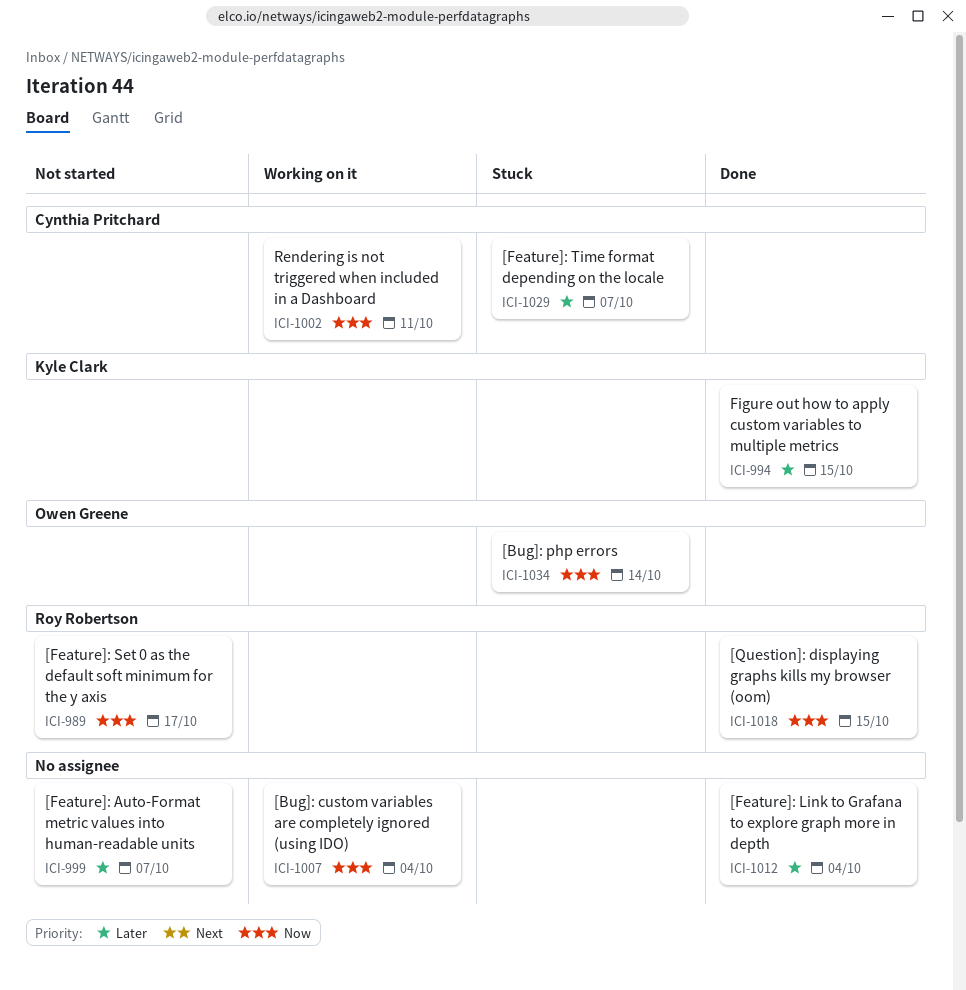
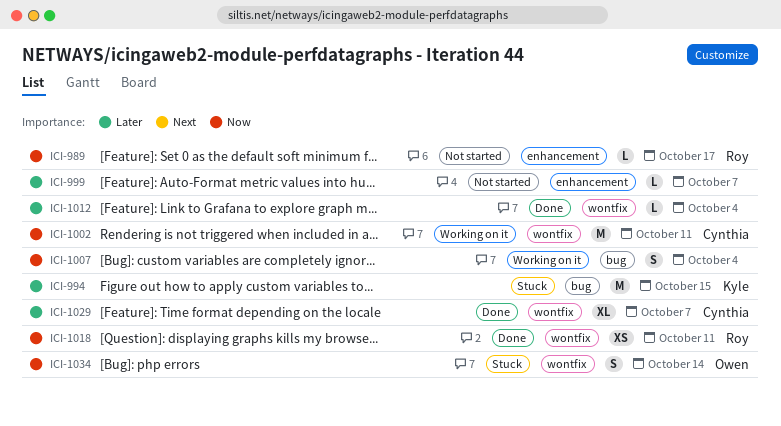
ICI-994, status: Done -> Stuck
ICI-1018, due: Oct 15 -> Oct 11
ICI-1029, status: Stuck -> Done

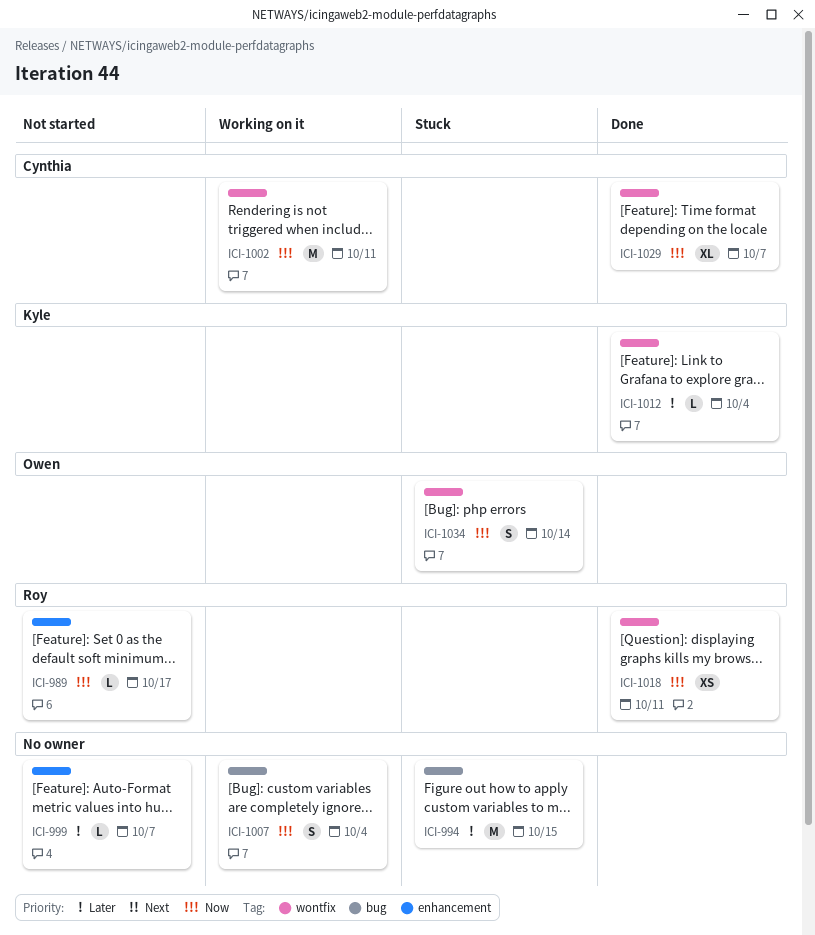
ICI-994, owner: Kyle -> none
ICI-1012, owner: none -> Kyle
ICI-1029, priority: Later -> Now

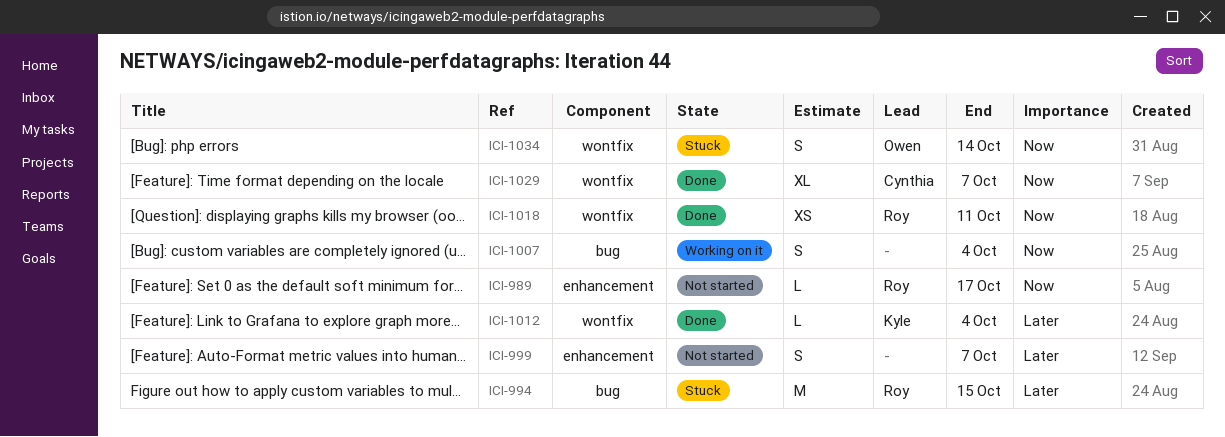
ICI-994, owner: none -> Roy
ICI-999, estimate: L -> S
ICI-1002: present -> none

